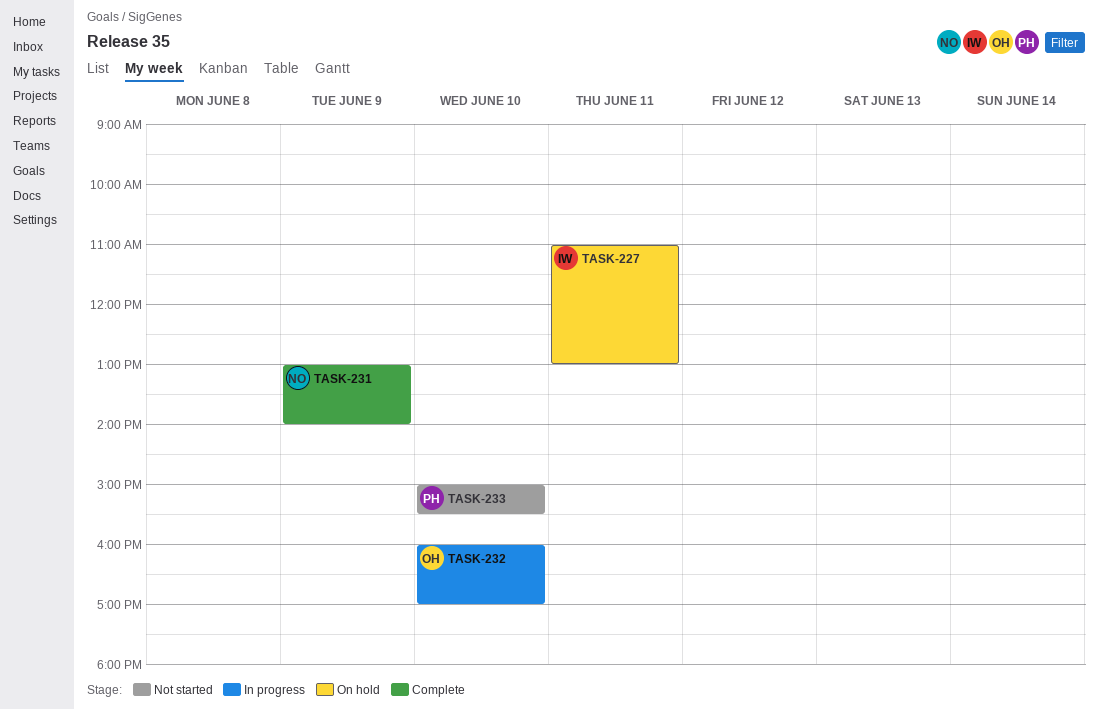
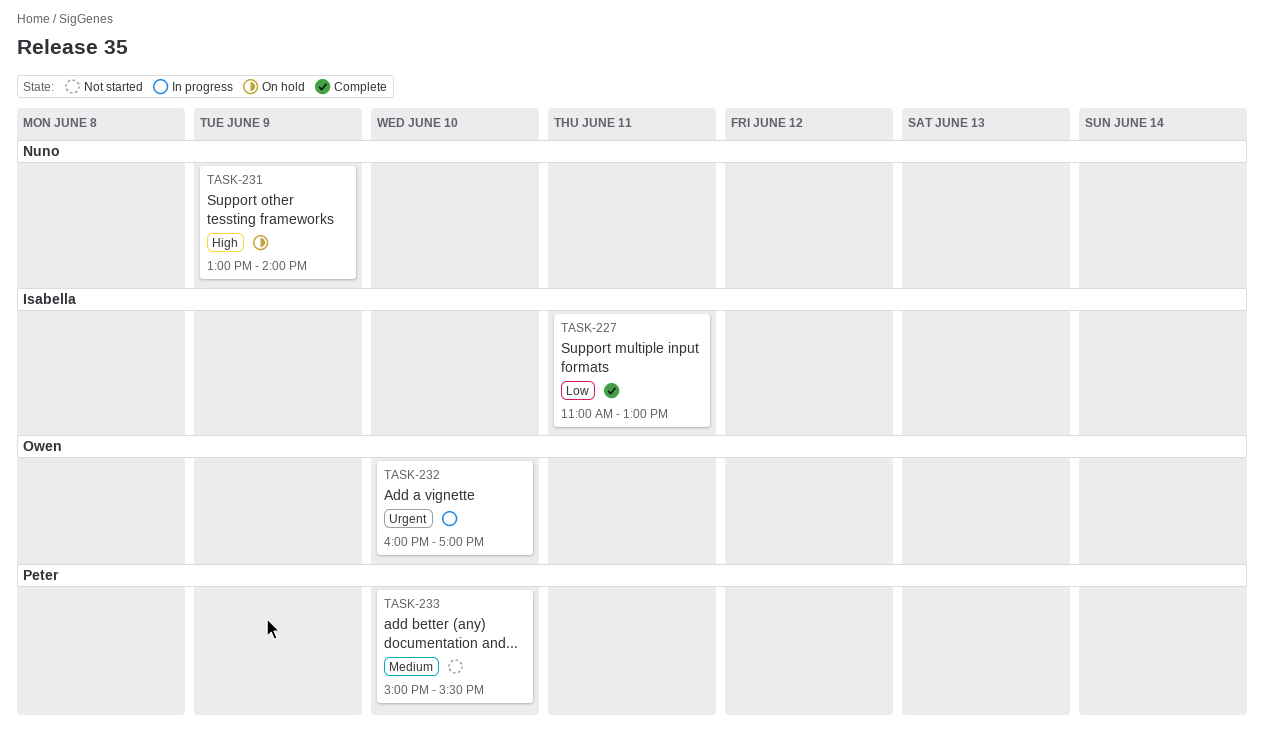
TASK-227, status: On hold -> Complete
TASK-231, status: Complete -> On hold

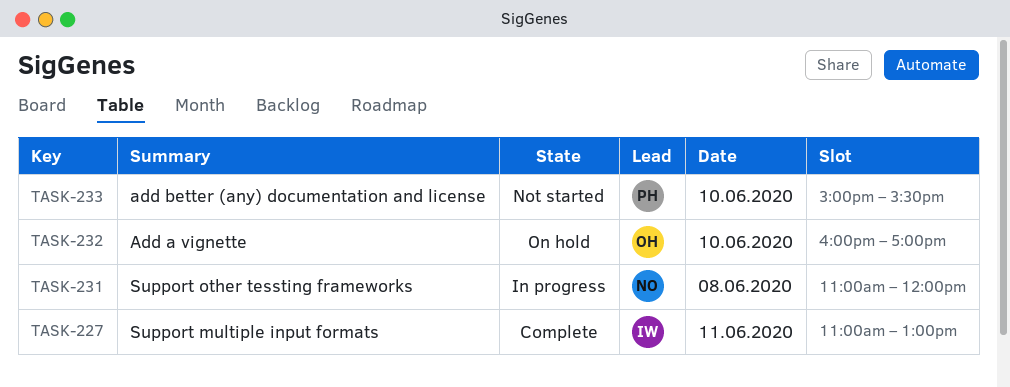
TASK-231, status: On hold -> In progress
TASK-231, day: Jun 9 -> Jun 8
TASK-231, begins: 13:00 -> 11:00
TASK-231, ends: 14:00 -> 12:00
TASK-232, status: In progress -> On hold

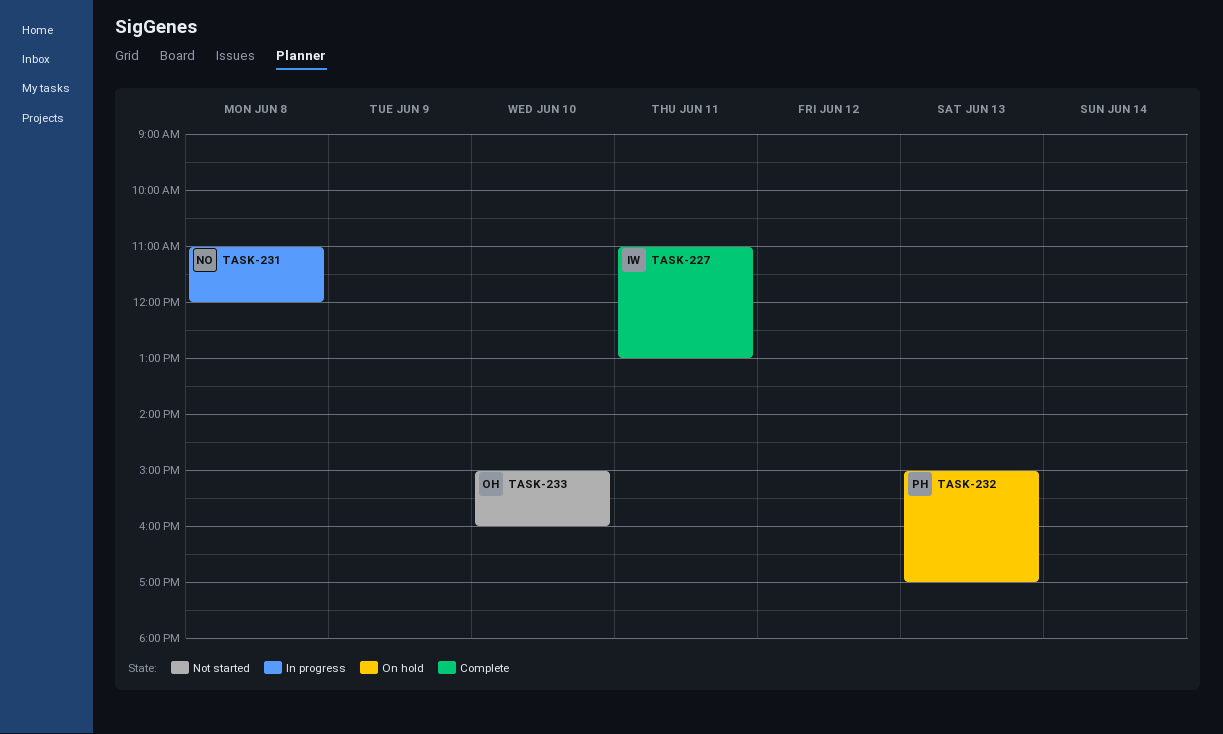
TASK-232, owner: OH -> PH
TASK-232, day: Jun 10 -> Jun 13
TASK-232, begins: 16:00 -> 15:00
TASK-233, owner: PH -> OH
TASK-233, ends: 15:30 -> 16:00

